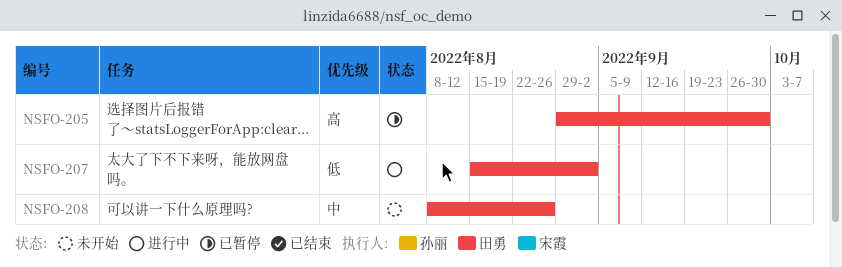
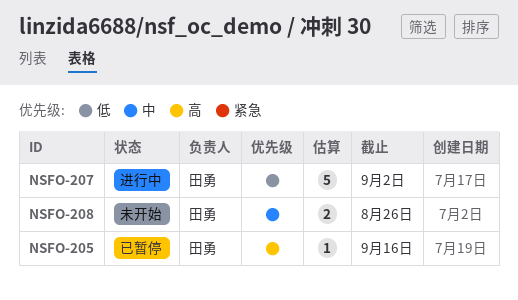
NSFO-205, due: Sep 30 -> Sep 16

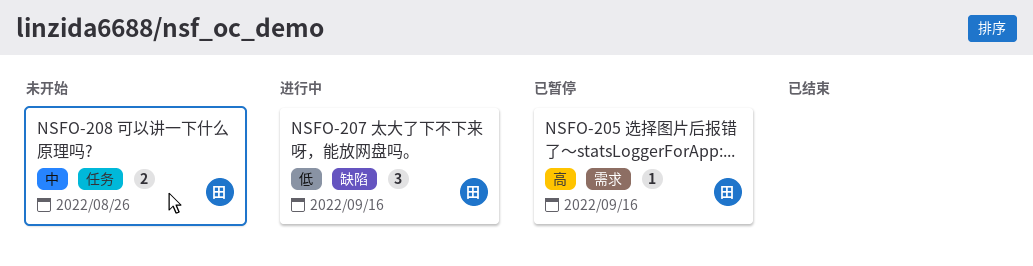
NSFO-207, estimate: 5 -> 3
NSFO-207, due: Sep 2 -> Sep 16

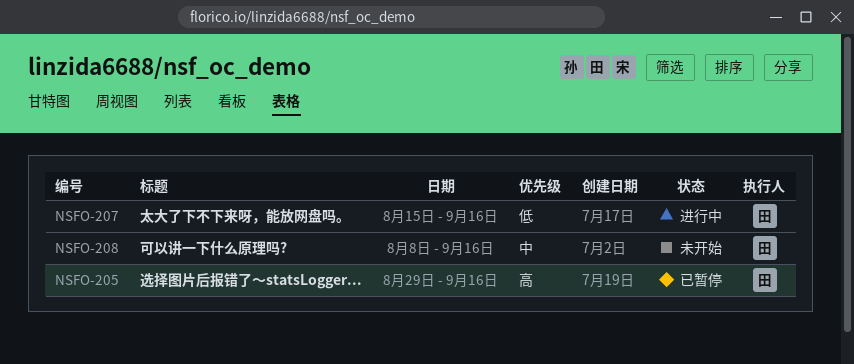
NSFO-208, due: Aug 26 -> Sep 16

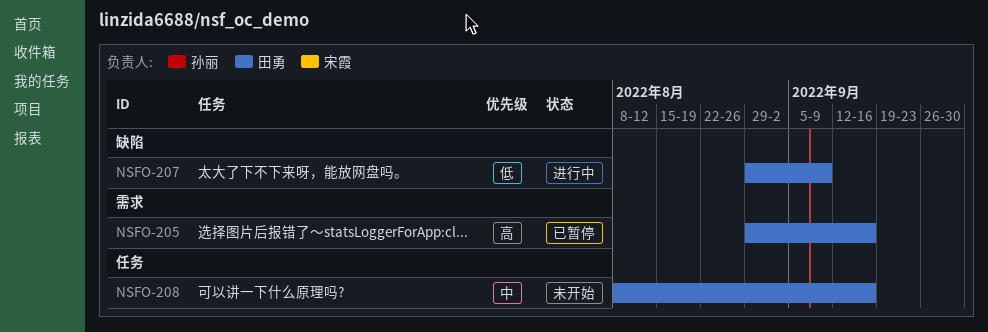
NSFO-207, start: Aug 15 -> Aug 29
NSFO-207, due: Sep 16 -> Sep 9

